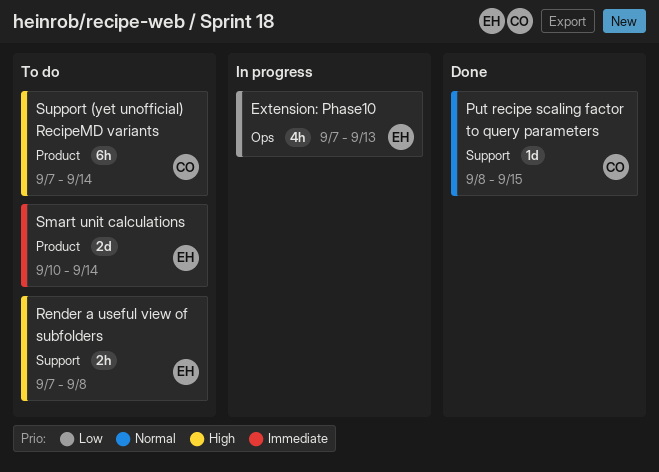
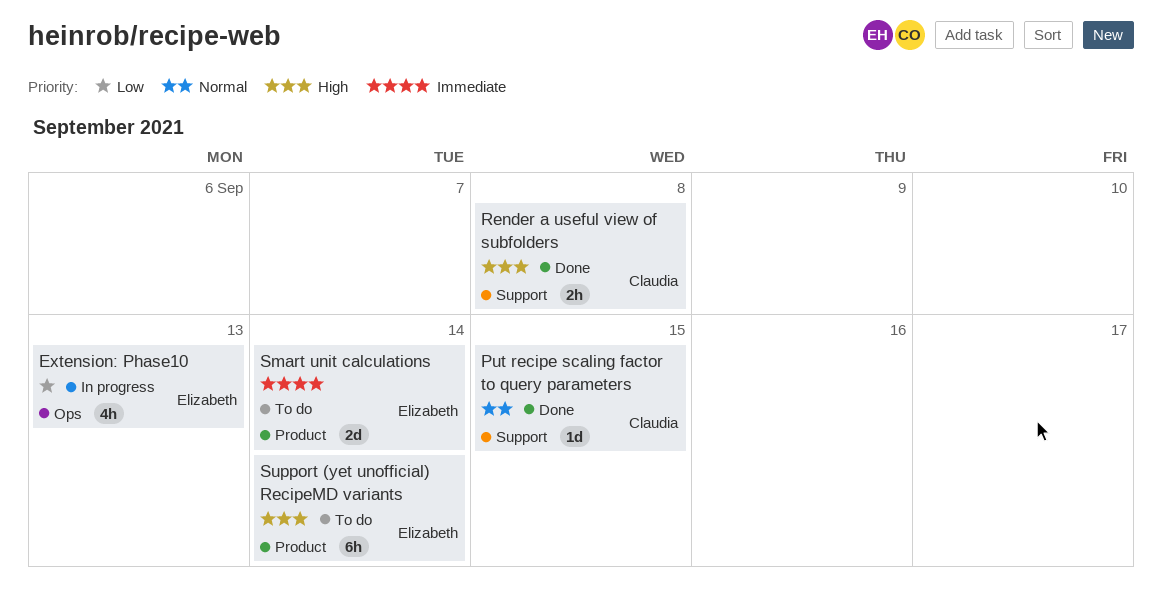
Render a useful view of subfolders, status: To do -> Done
Render a useful view of subfolders, owner: Elizabeth -> Claudia
Support (yet unofficial) RecipeMD variants, owner: Claudia -> Elizabeth

